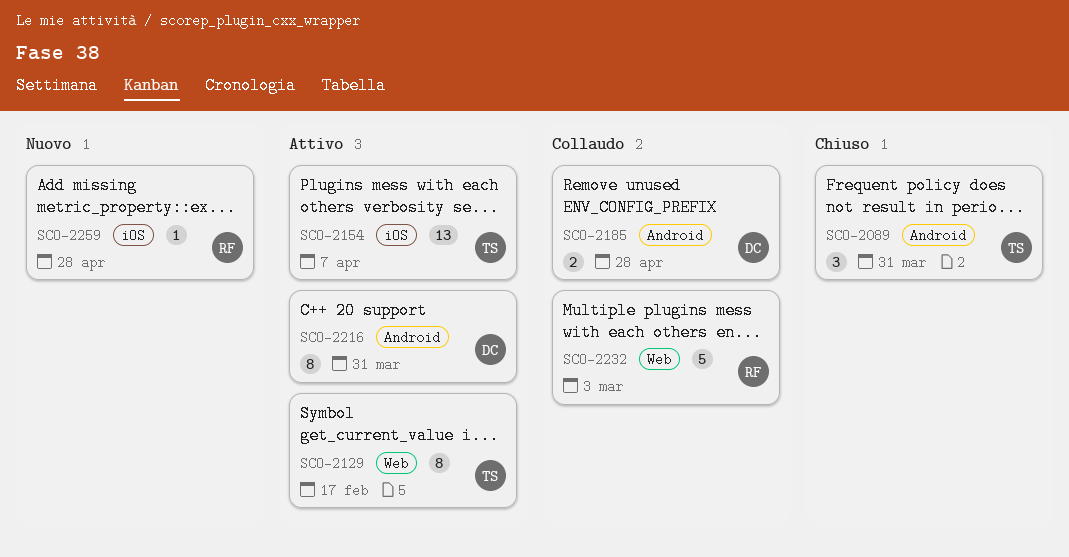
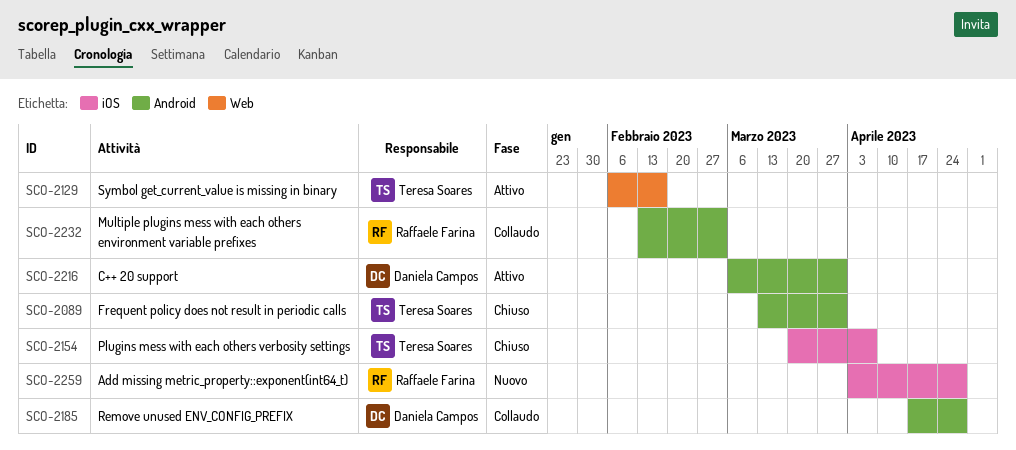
SCO-2154, status: Attivo -> Chiuso
SCO-2232, label: Web -> Android

